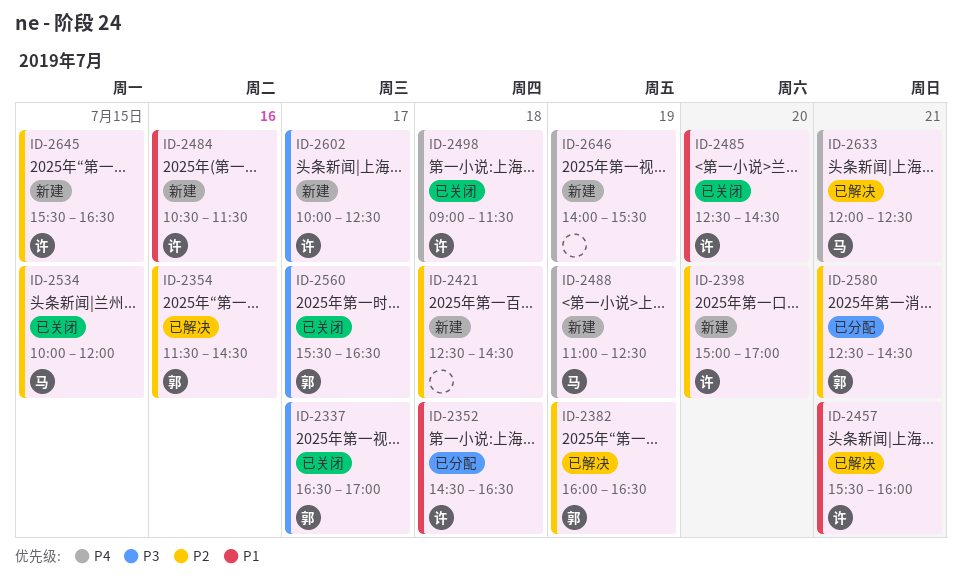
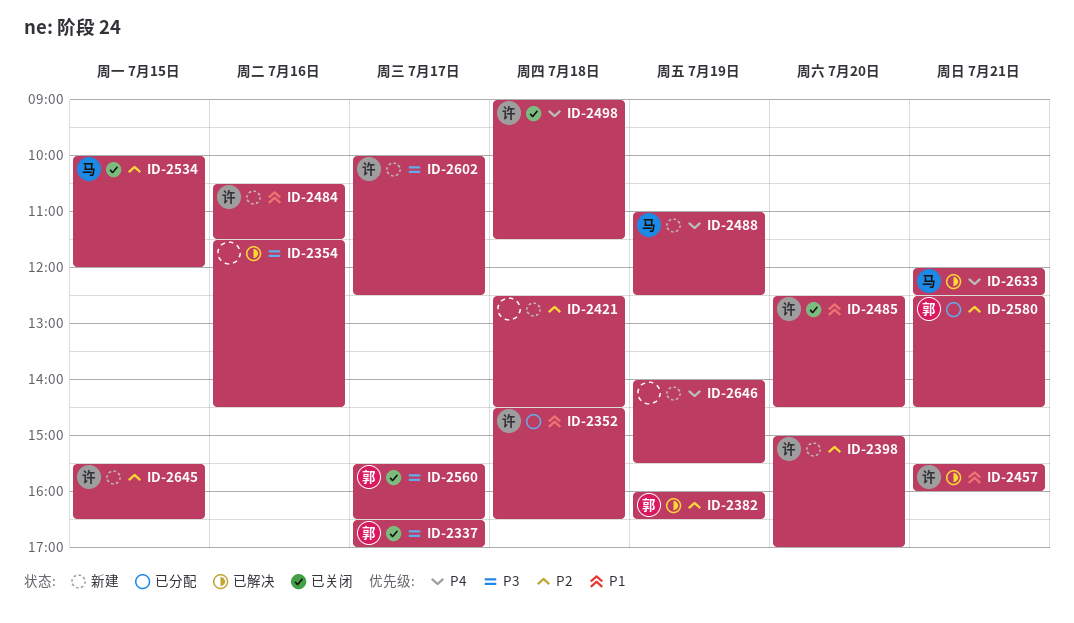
ID-2354, owner: 郭 -> none
ID-2354, priority: P2 -> P3

